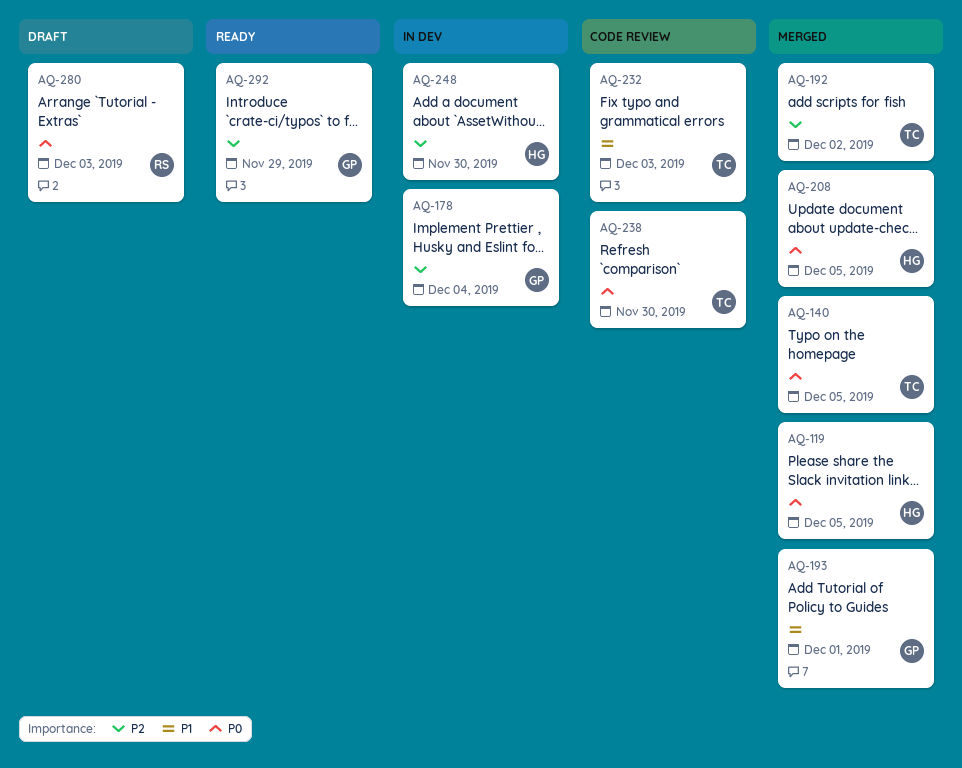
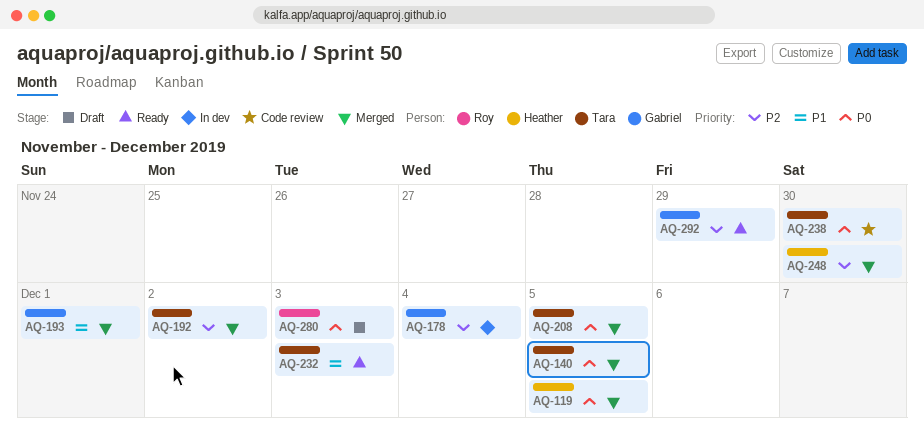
AQ-208, owner: Heather -> Tara
AQ-232, status: Code review -> Ready
AQ-248, status: In dev -> Merged

